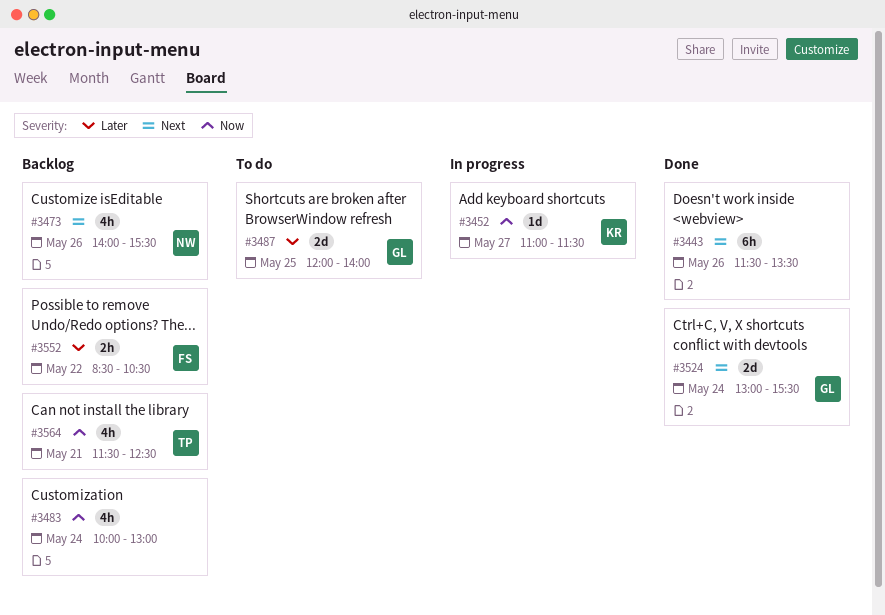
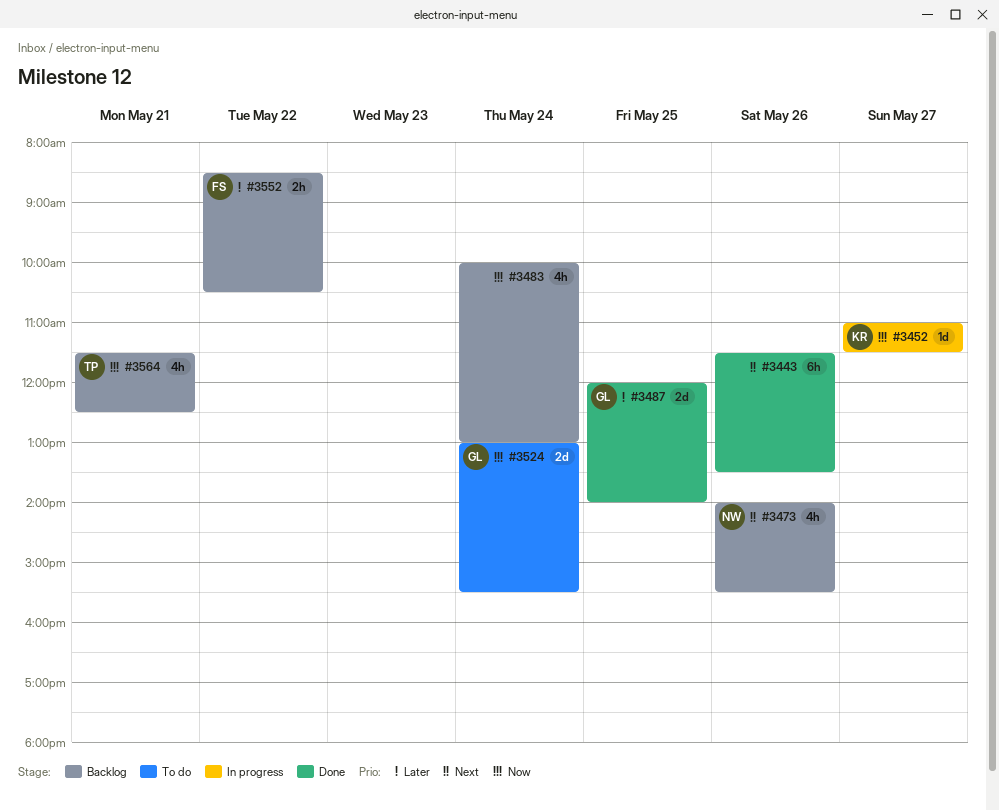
#3487, status: To do -> Done
#3524, status: Done -> To do
#3524, priority: Next -> Now

